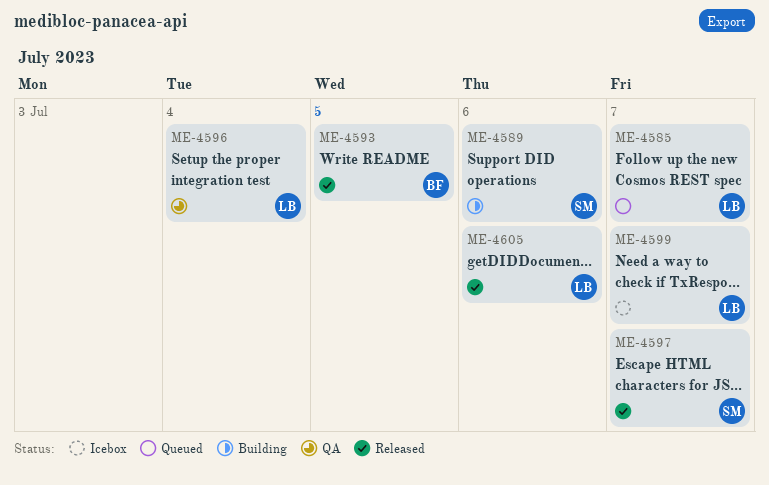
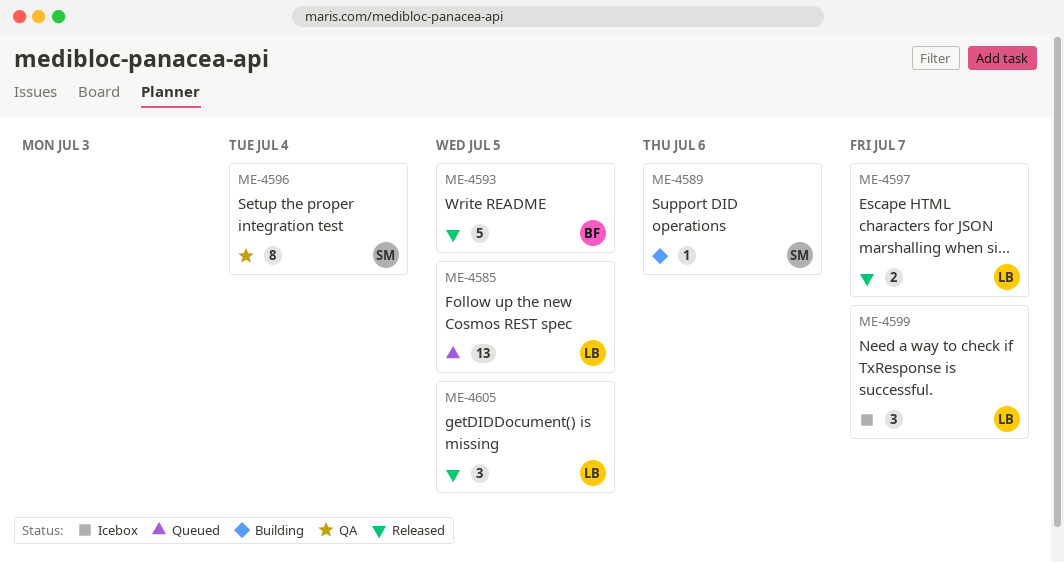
ME-4585, due: Jul 7 -> Jul 5
ME-4596, owner: LB -> SM
ME-4597, owner: SM -> LB
ME-4605, due: Jul 6 -> Jul 5

